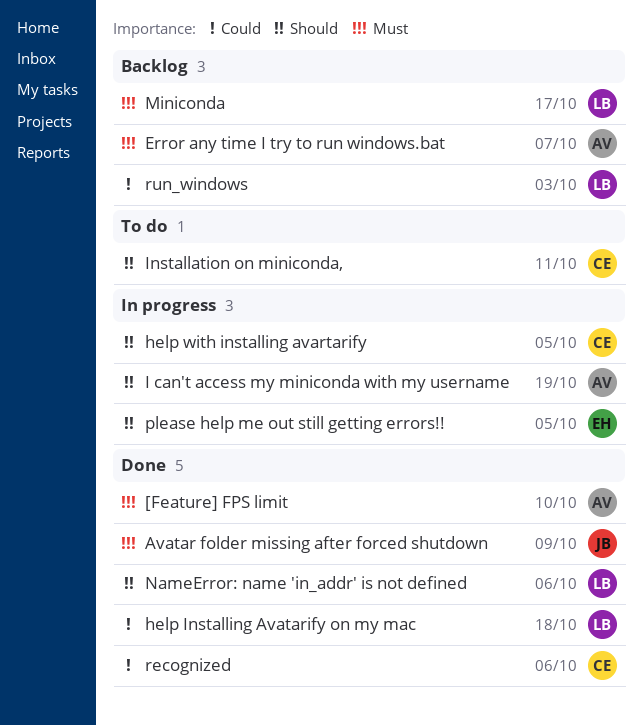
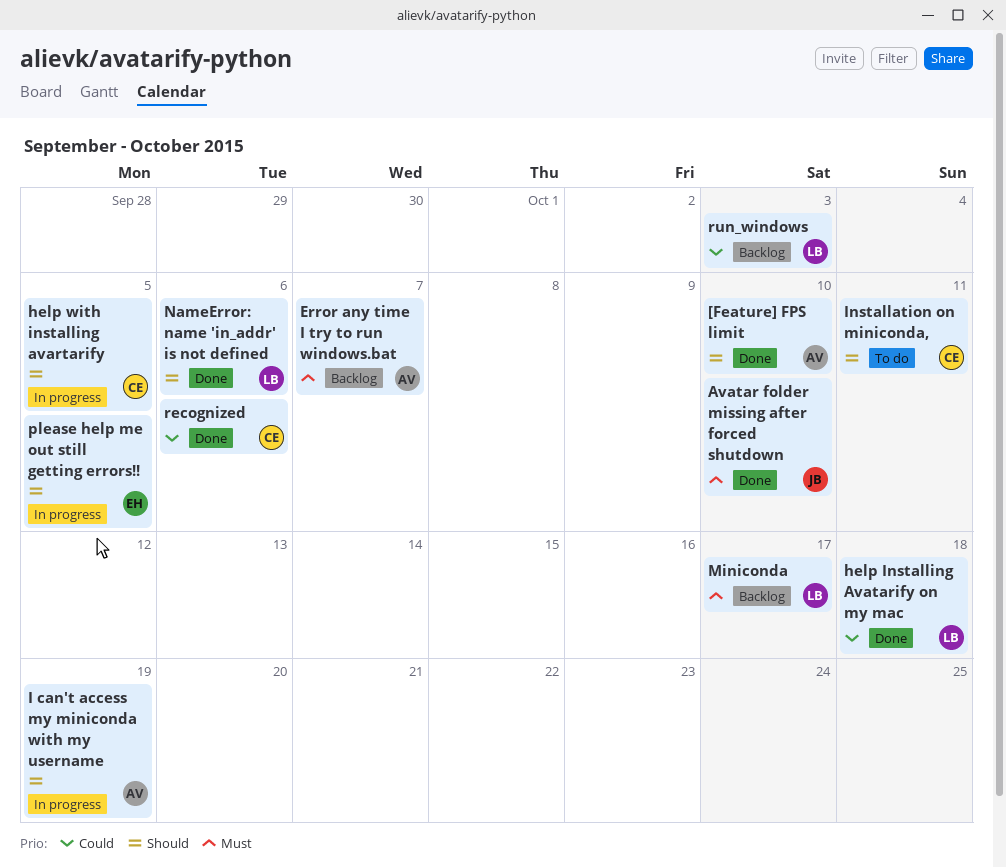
[Feature] FPS limit, priority: Must -> Should
Avatar folder missing after forced shutdown, due: Oct 9 -> Oct 10

